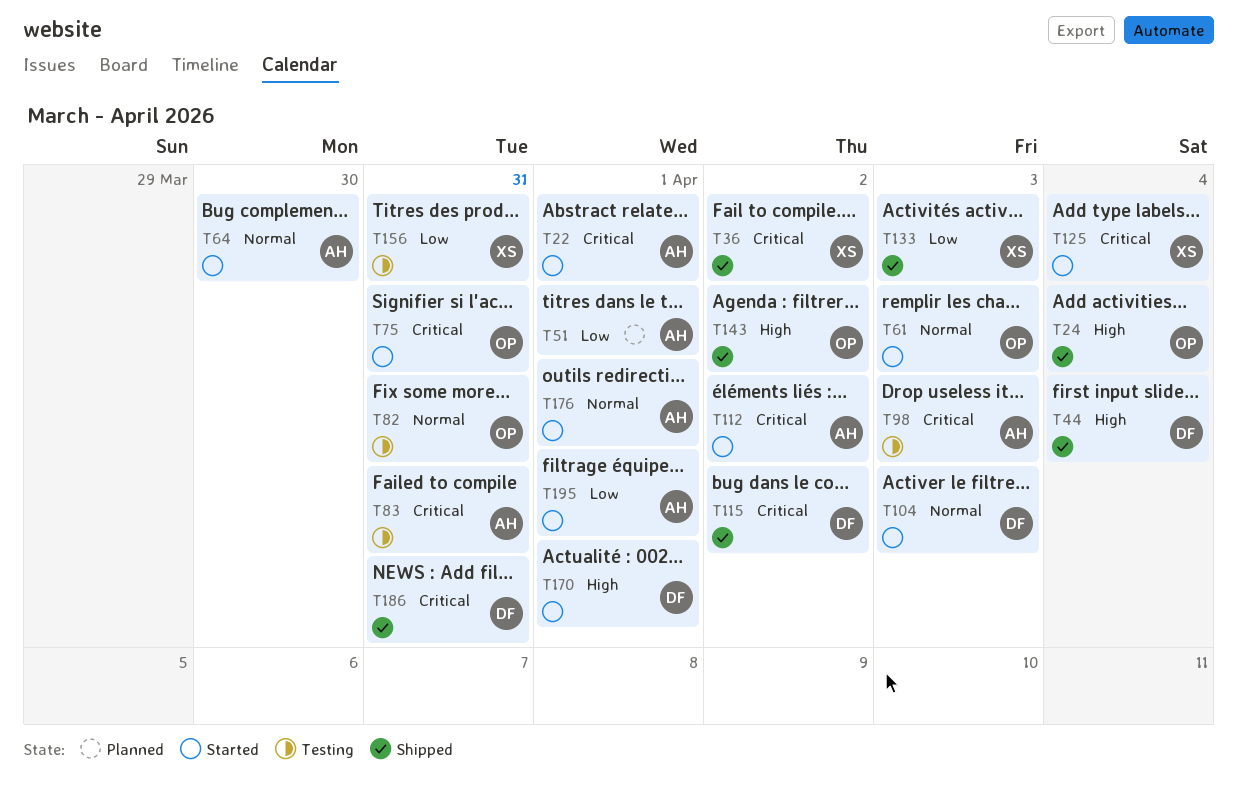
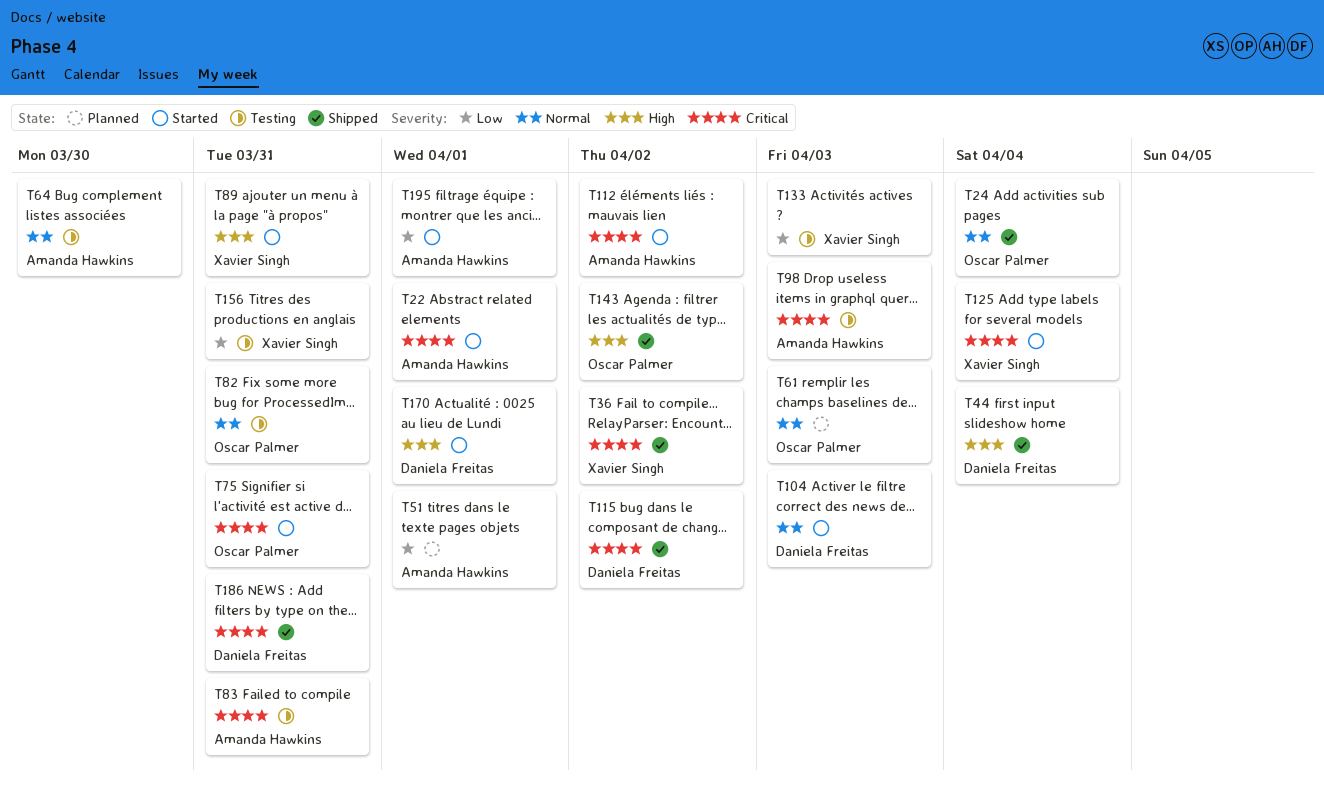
T24, priority: High -> Normal
T61, status: Started -> Planned
T64, status: Started -> Testing
T89: none -> present
T133, status: Shipped -> Testing
T176: present -> none

